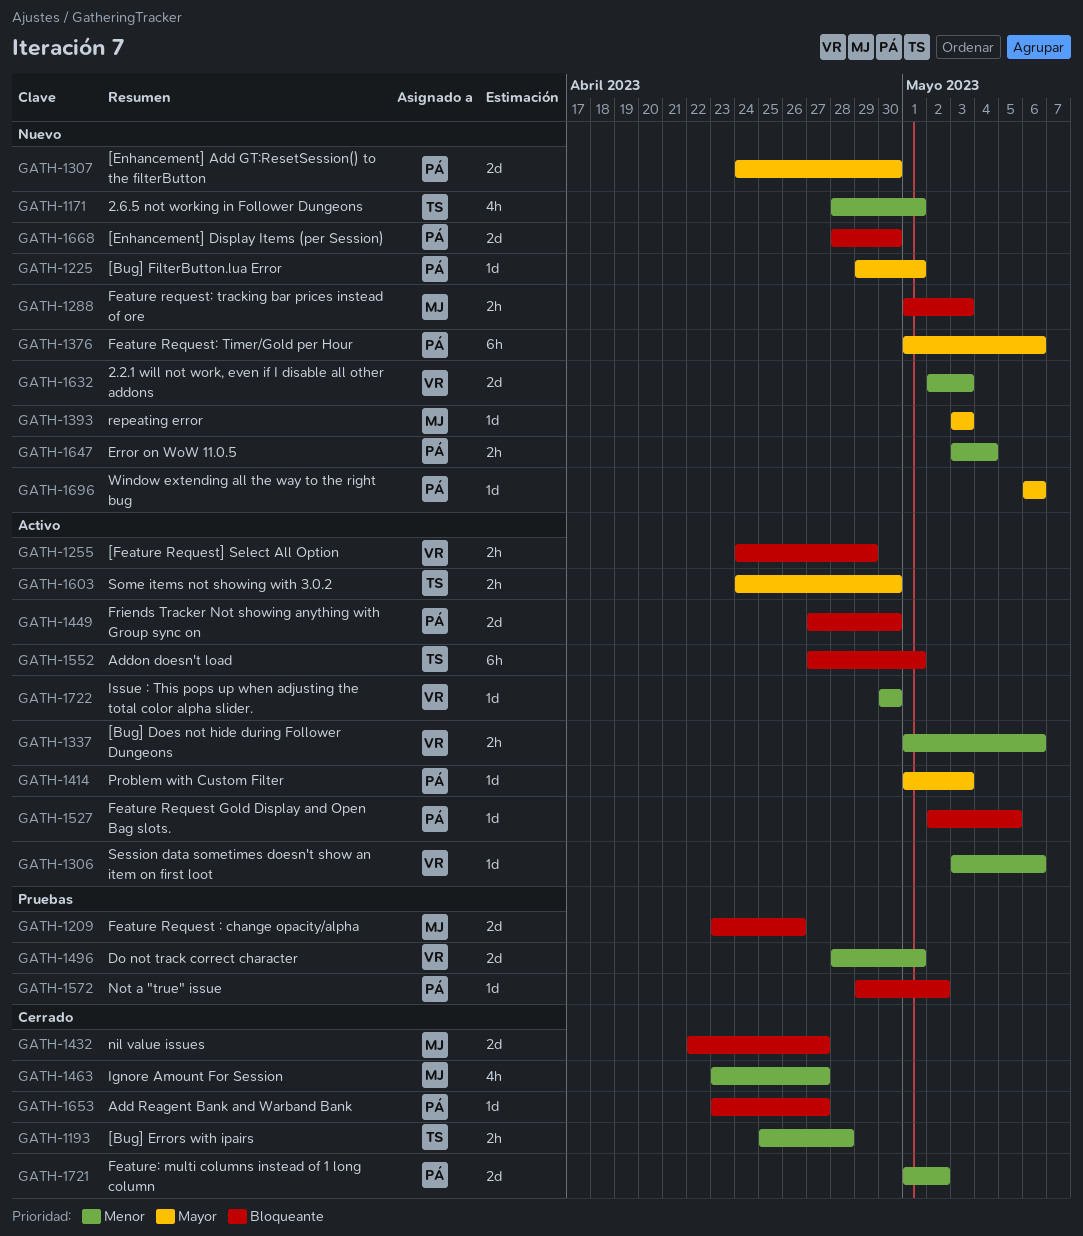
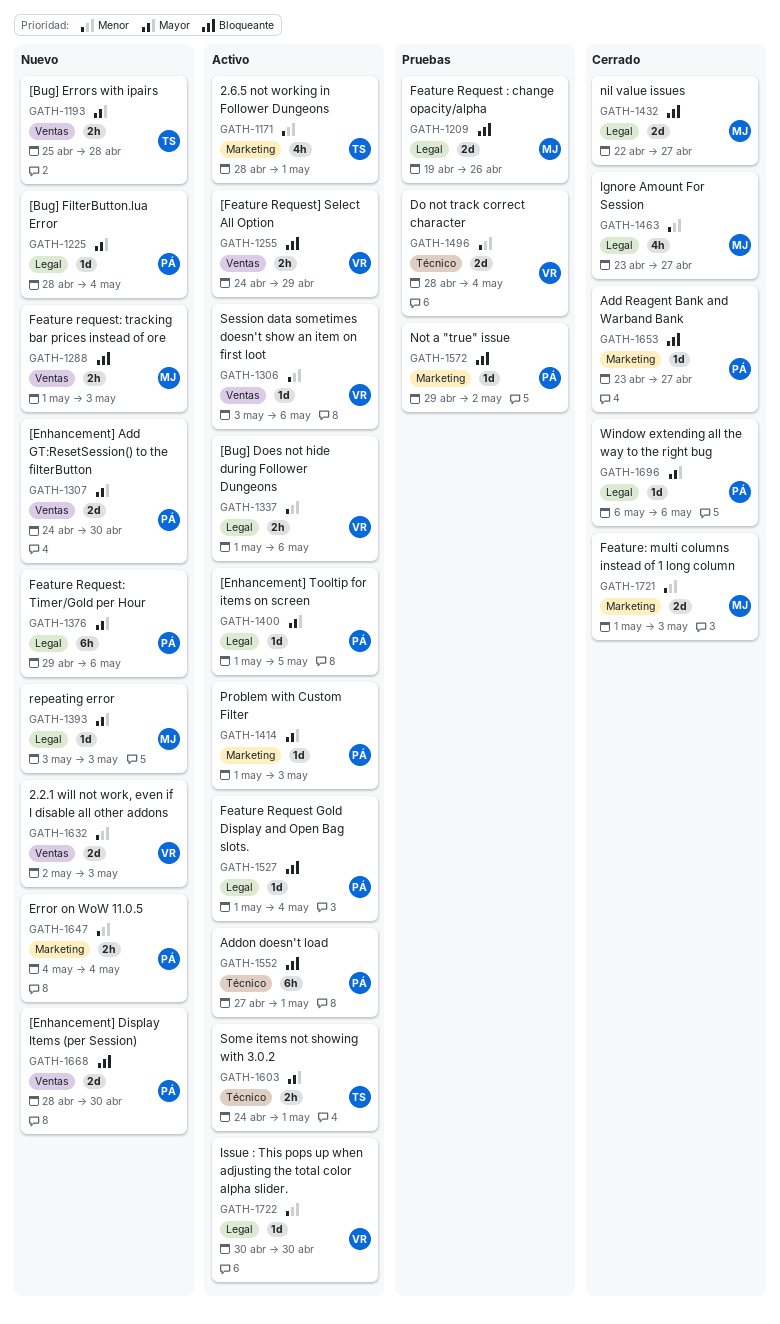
GATH-1171, status: Nuevo -> Activo
GATH-1193, status: Cerrado -> Nuevo
GATH-1193, priority: Menor -> Mayor
GATH-1209, start: Apr 23 -> Apr 19
GATH-1225, start: Apr 29 -> Apr 28
GATH-1225, due: May 1 -> May 4
GATH-1376, start: May 1 -> Apr 29
GATH-1400: none -> present
GATH-1449: present -> none
GATH-1496, due: May 1 -> May 4
GATH-1527, start: May 2 -> May 1
GATH-1527, due: May 5 -> May 4
GATH-1552, owner: TS -> PÁ
GATH-1603, due: Apr 30 -> May 1
GATH-1647, start: May 3 -> May 4
GATH-1696, status: Nuevo -> Cerrado
GATH-1721, owner: PÁ -> MJ
GATH-1721, due: May 2 -> May 3

